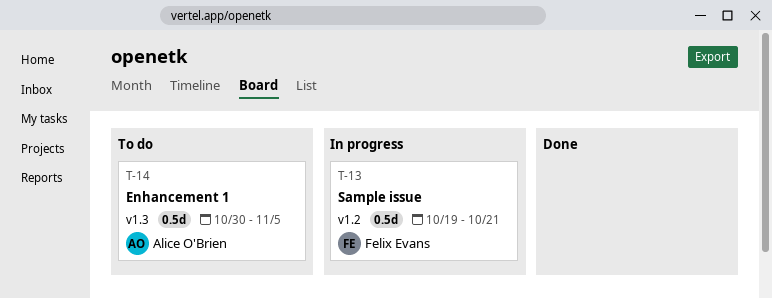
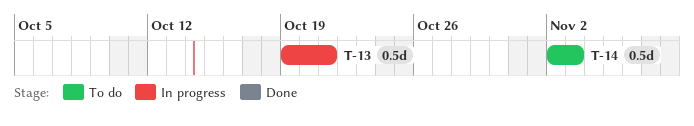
T-14, start: Oct 30 -> Nov 2
T-14, due: Nov 5 -> Nov 3

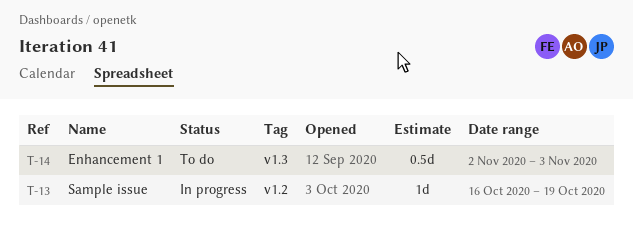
T-13, estimate: 0.5d -> 1d
T-13, start: Oct 19 -> Oct 16
T-13, due: Oct 21 -> Oct 19

